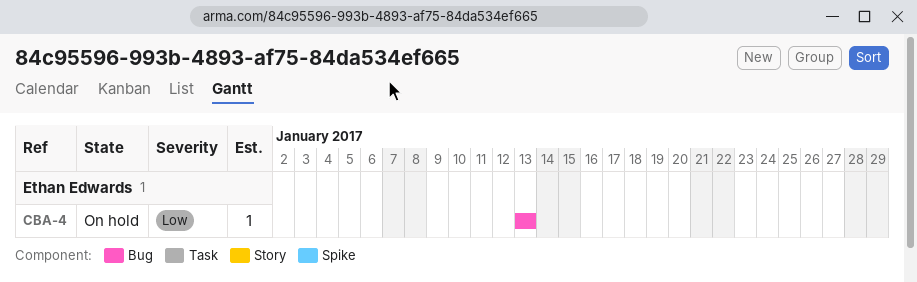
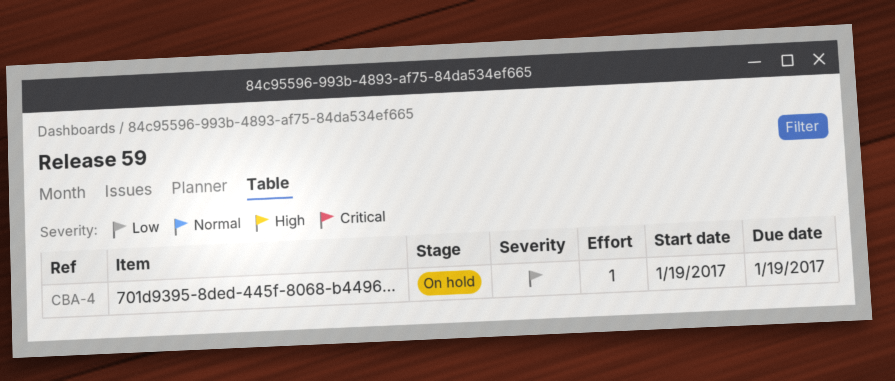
CBA-4, start: Jan 13 -> Jan 19
CBA-4, due: Jan 13 -> Jan 19

